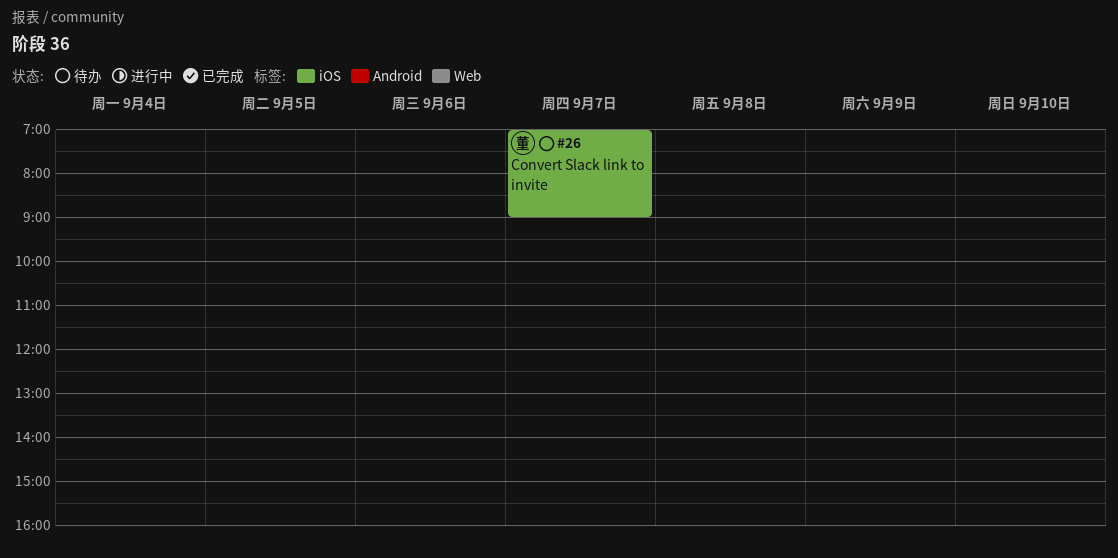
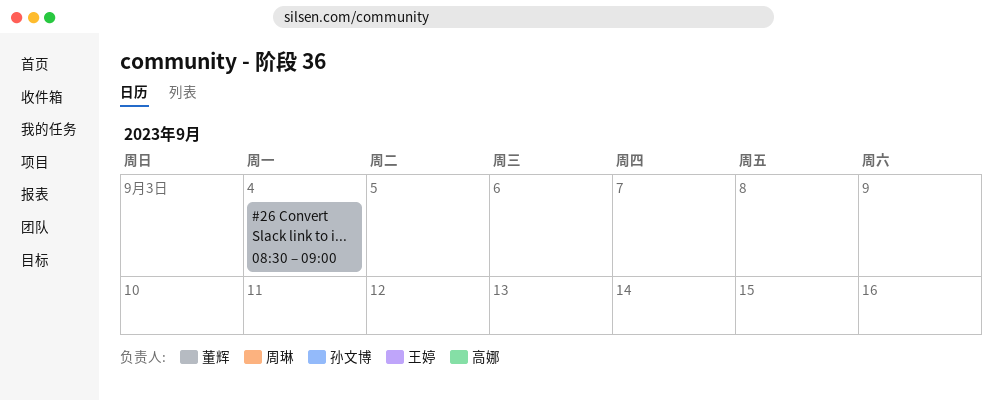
#26, day: Sep 7 -> Sep 4
#26, begins: 07:00 -> 08:30

